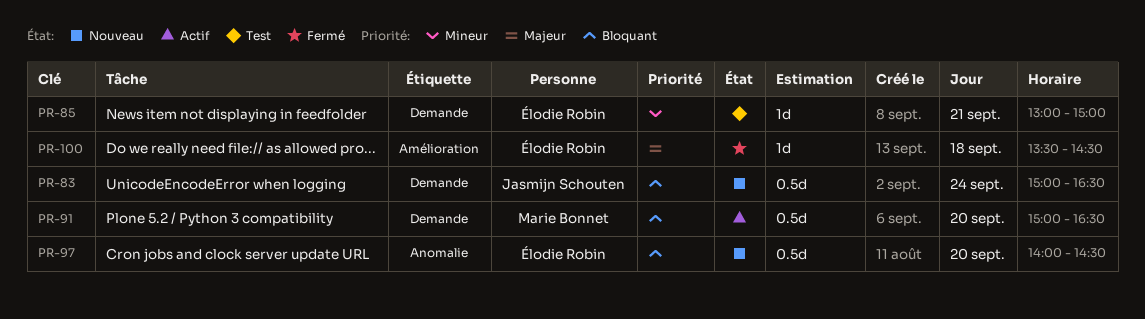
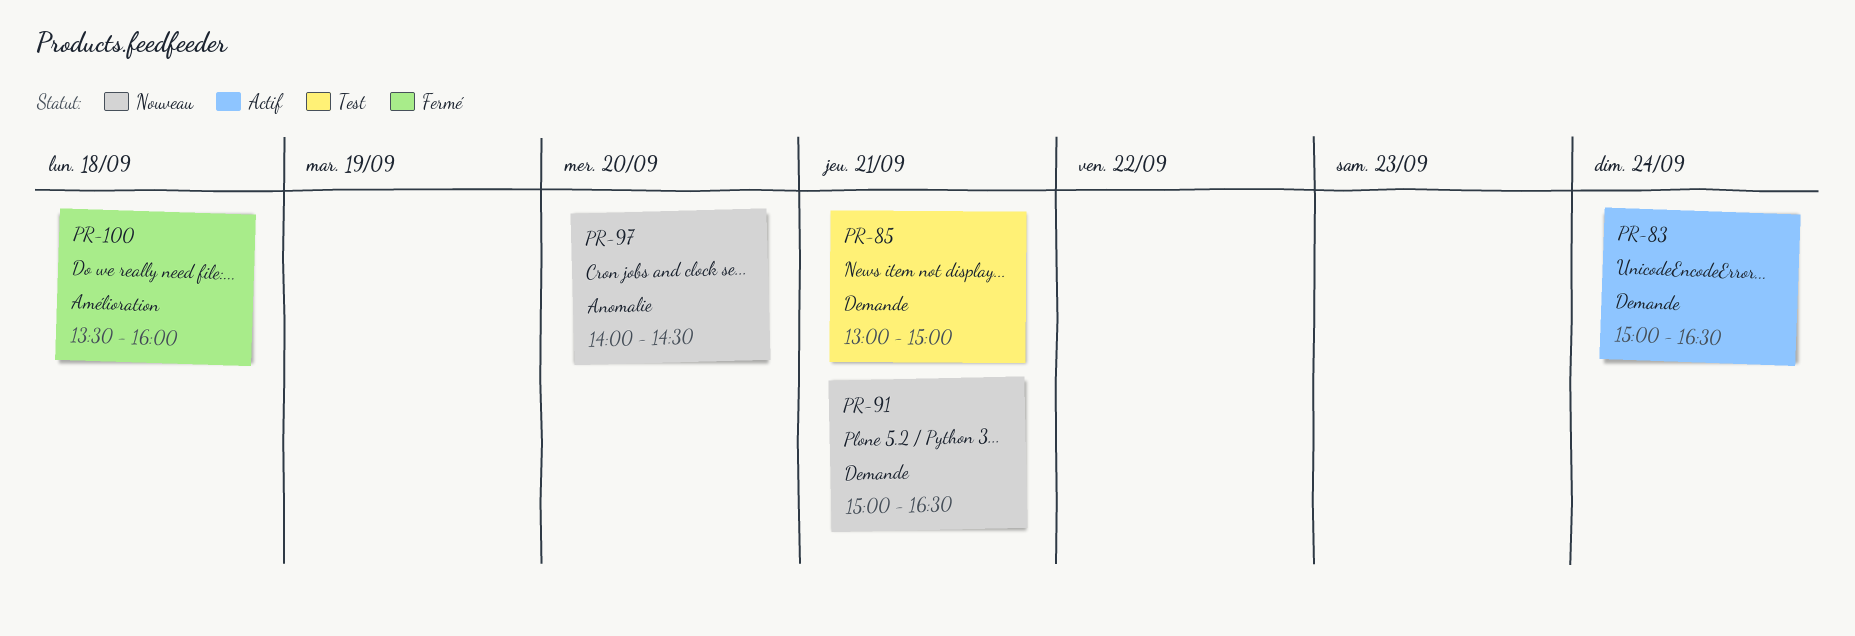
PR-83, status: Nouveau -> Actif
PR-91, status: Actif -> Nouveau
PR-91, day: Sep 20 -> Sep 21
PR-100, ends: 14:30 -> 16:00

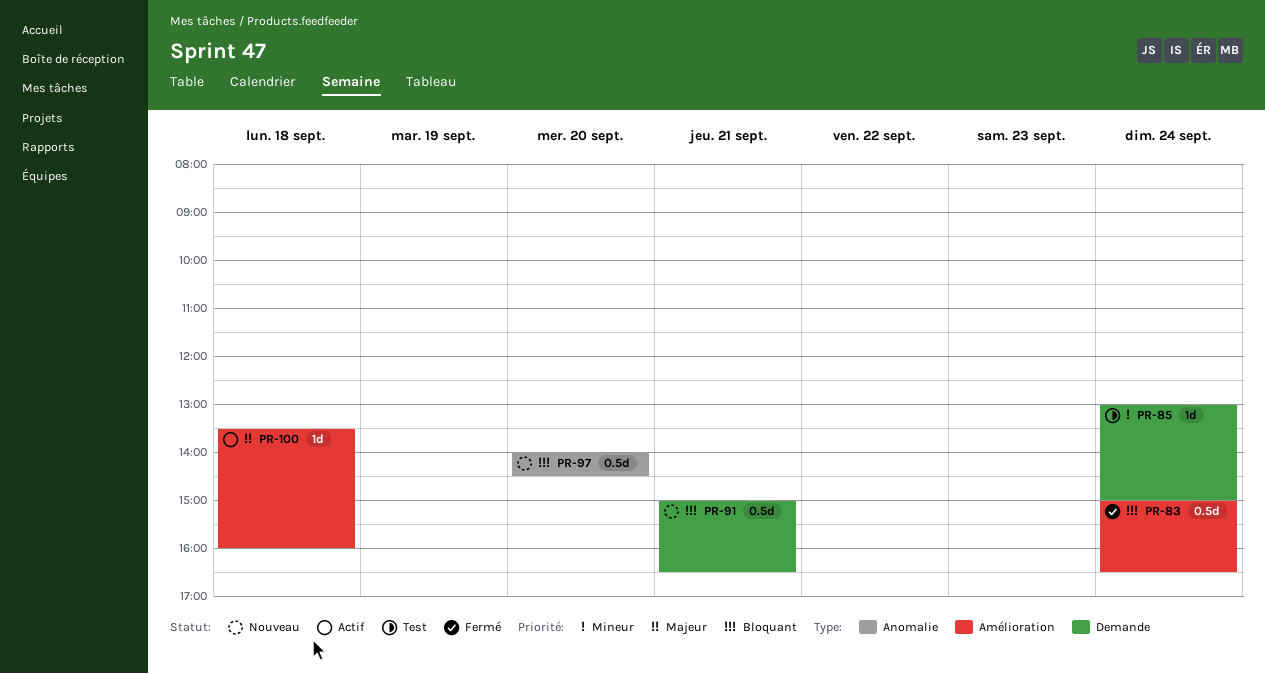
PR-83, status: Actif -> Fermé
PR-83, label: Demande -> Amélioration
PR-85, day: Sep 21 -> Sep 24
PR-100, status: Fermé -> Actif

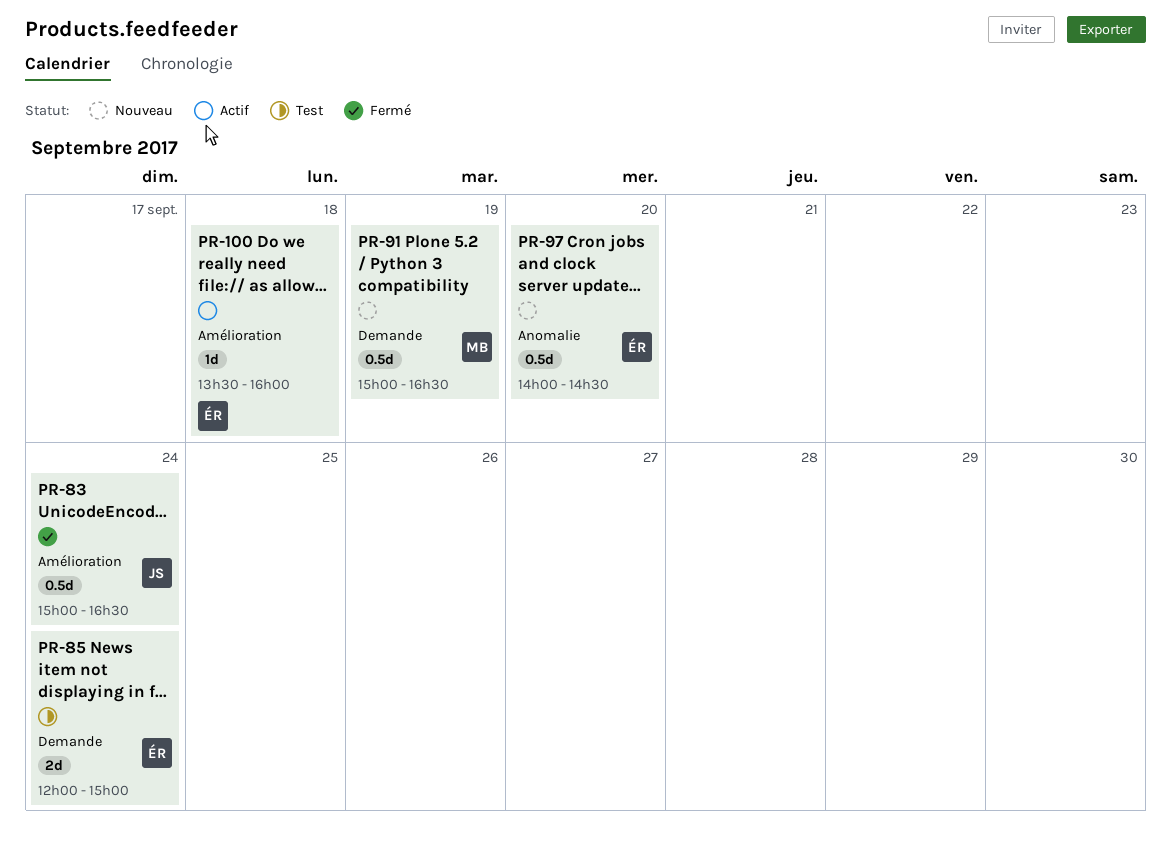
PR-85, estimate: 1d -> 2d
PR-85, begins: 13:00 -> 12:00
PR-91, day: Sep 21 -> Sep 19

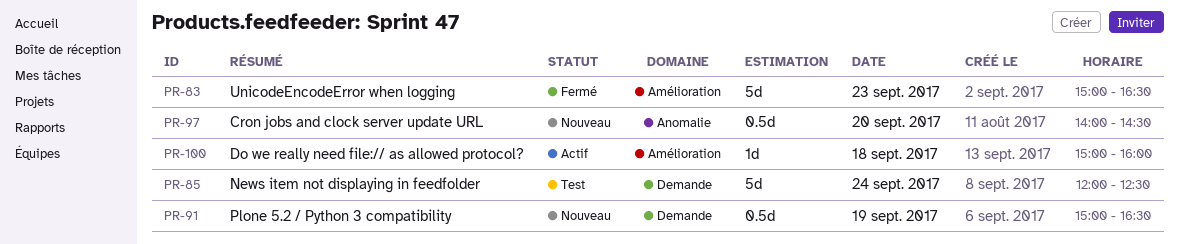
PR-83, estimate: 0.5d -> 5d
PR-83, day: Sep 24 -> Sep 23
PR-85, estimate: 2d -> 5d
PR-85, ends: 15:00 -> 12:30
PR-100, begins: 13:30 -> 15:00

